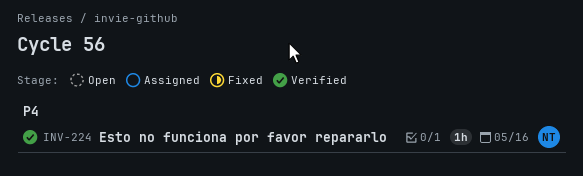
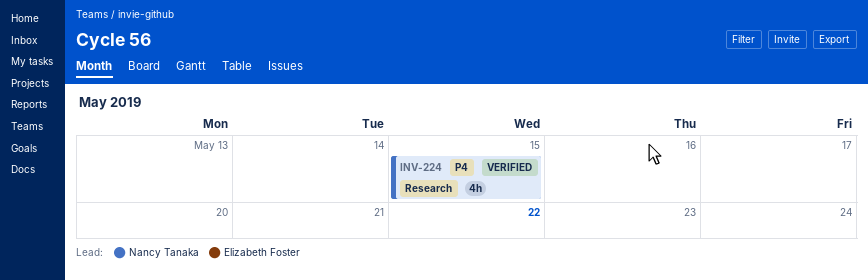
INV-224, estimate: 1h -> 4h
INV-224, due: May 16 -> May 15

